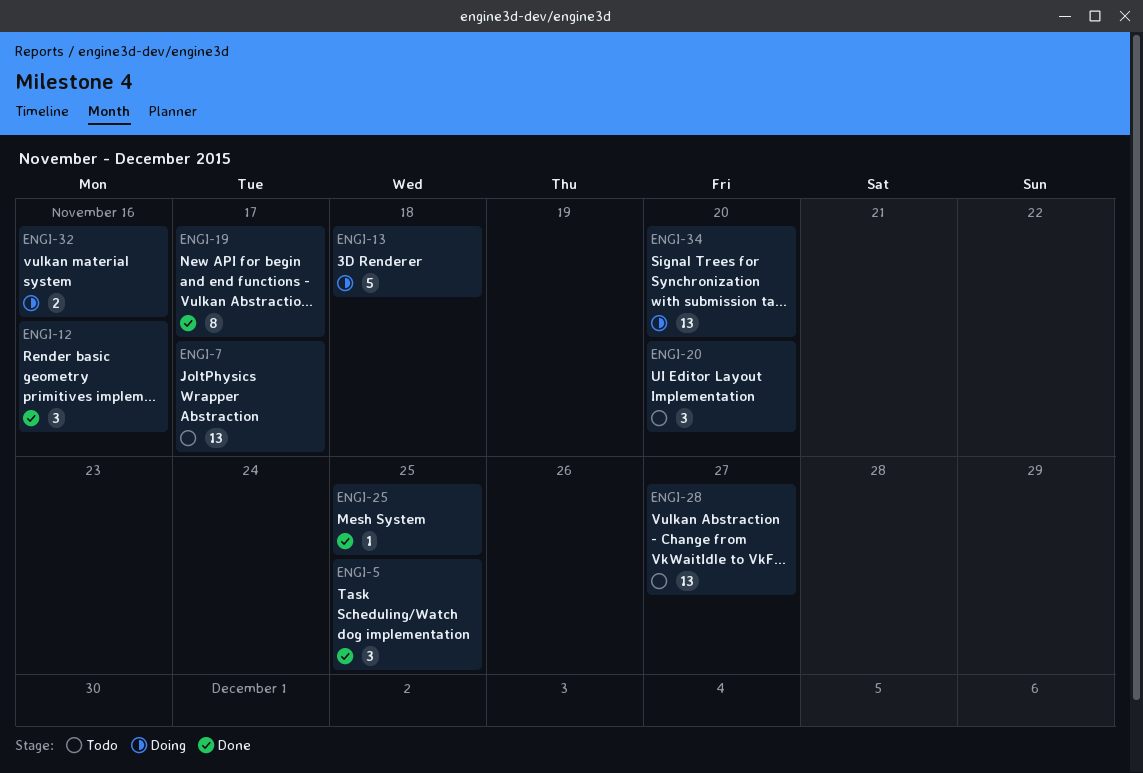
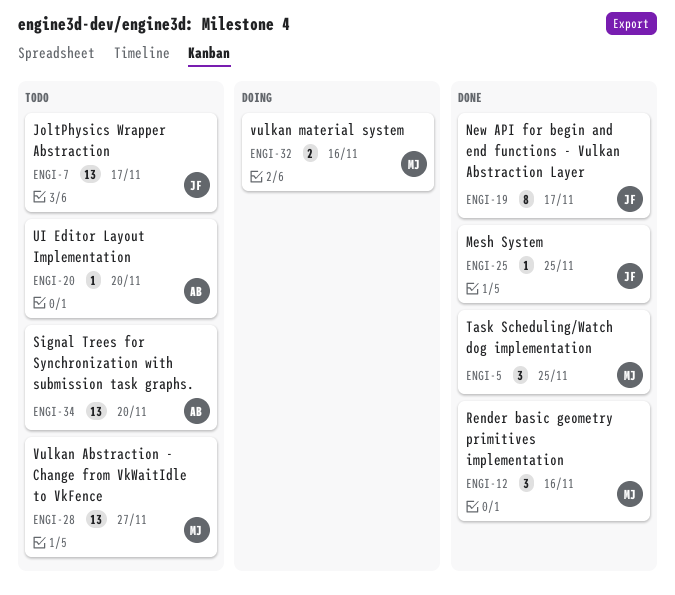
ENGI-13: present -> none
ENGI-20, estimate: 3 -> 1
ENGI-34, status: Doing -> Todo

